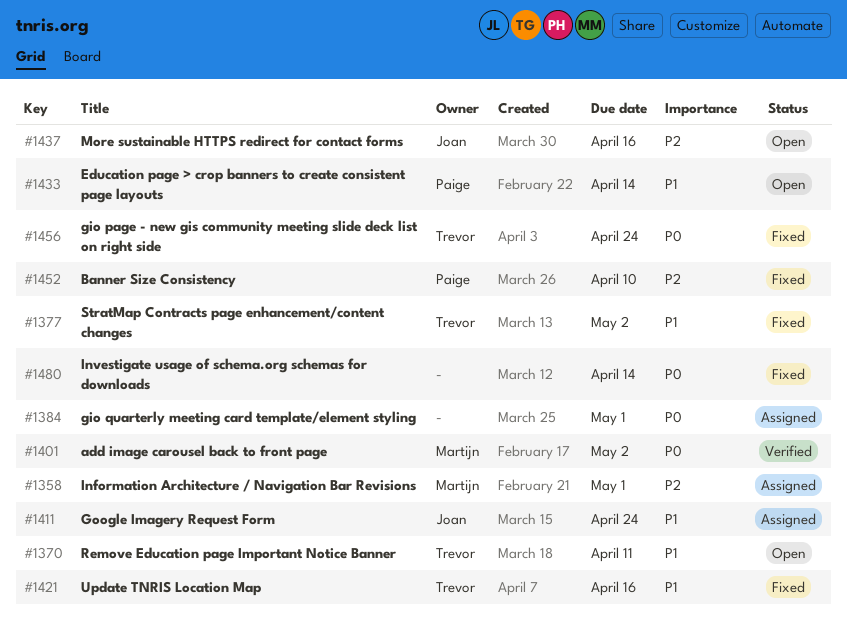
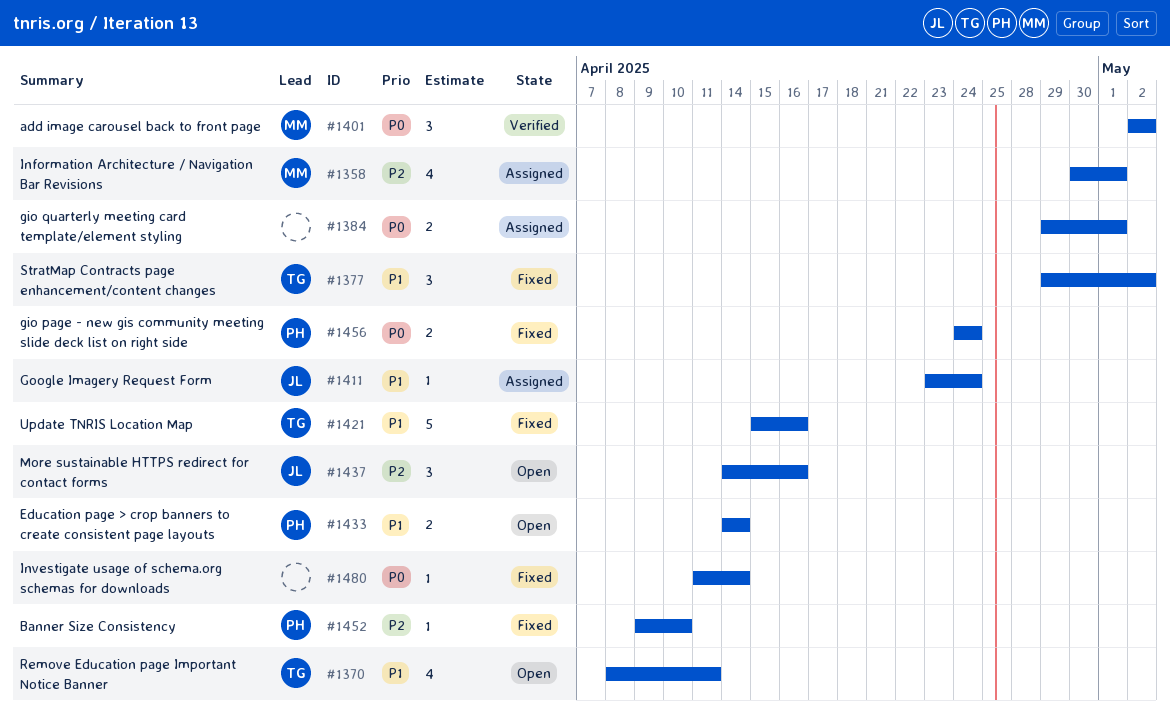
#1456, owner: Trevor -> Paige

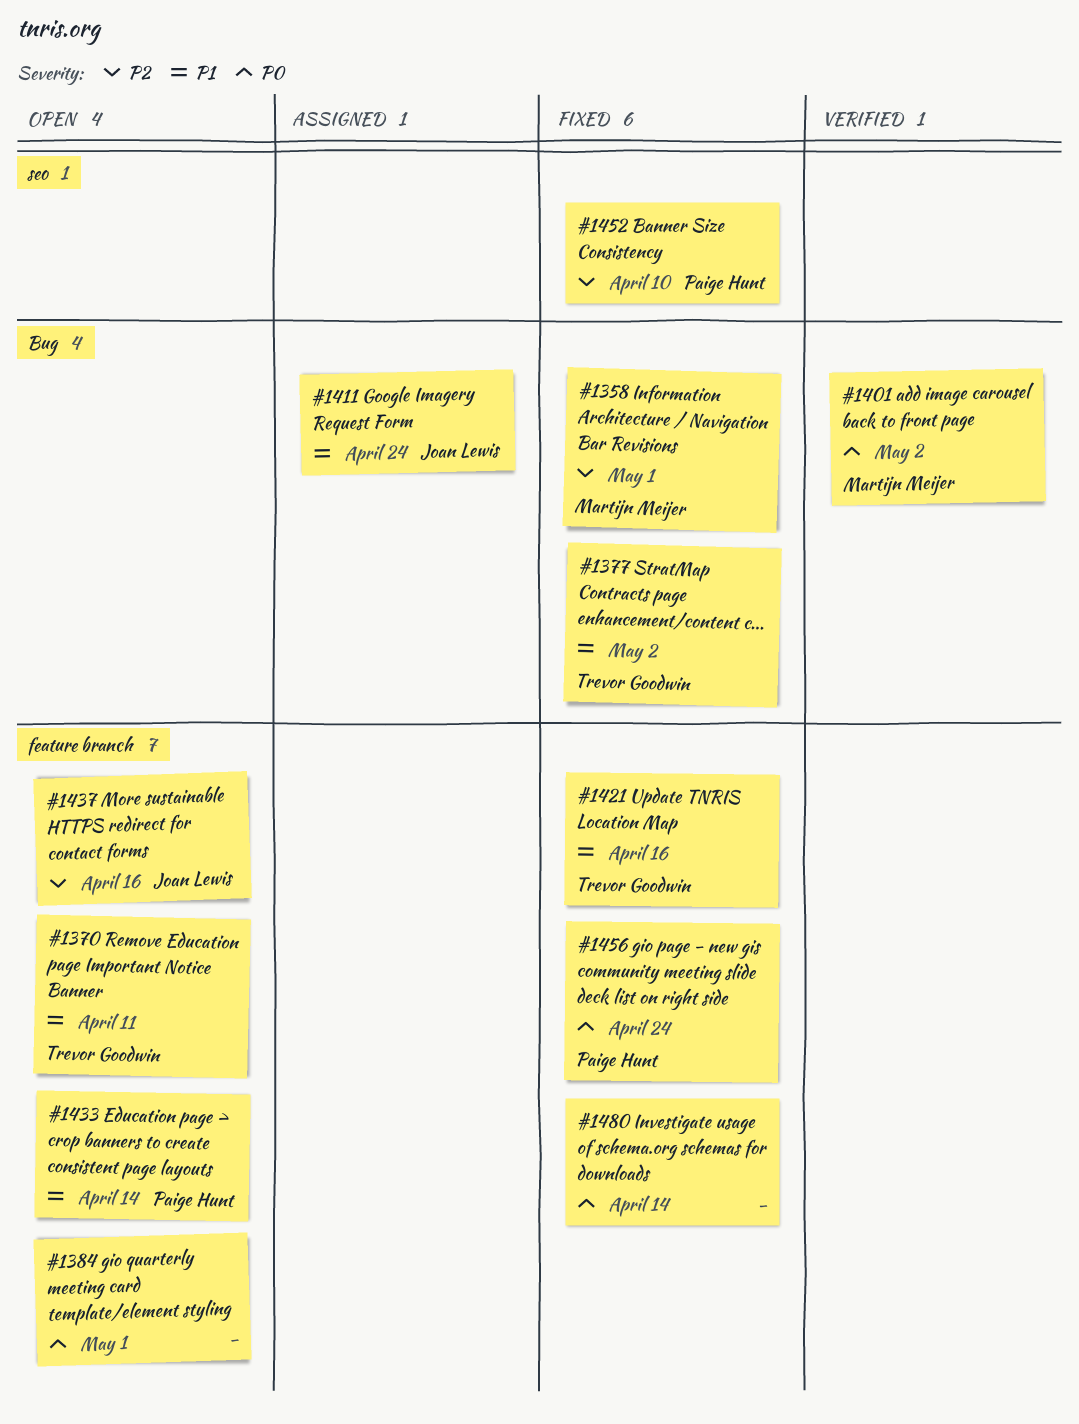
#1358, status: Assigned -> Fixed
#1384, status: Assigned -> Open

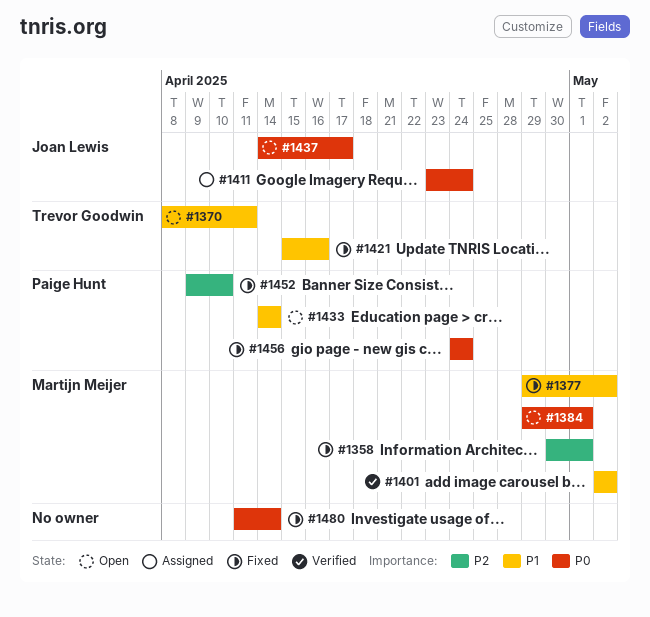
#1377, owner: Trevor Goodwin -> Martijn Meijer
#1384, owner: none -> Martijn Meijer
#1401, priority: P0 -> P1
#1411, priority: P1 -> P0
#1437, priority: P2 -> P0
#1437, due: Apr 16 -> Apr 17

